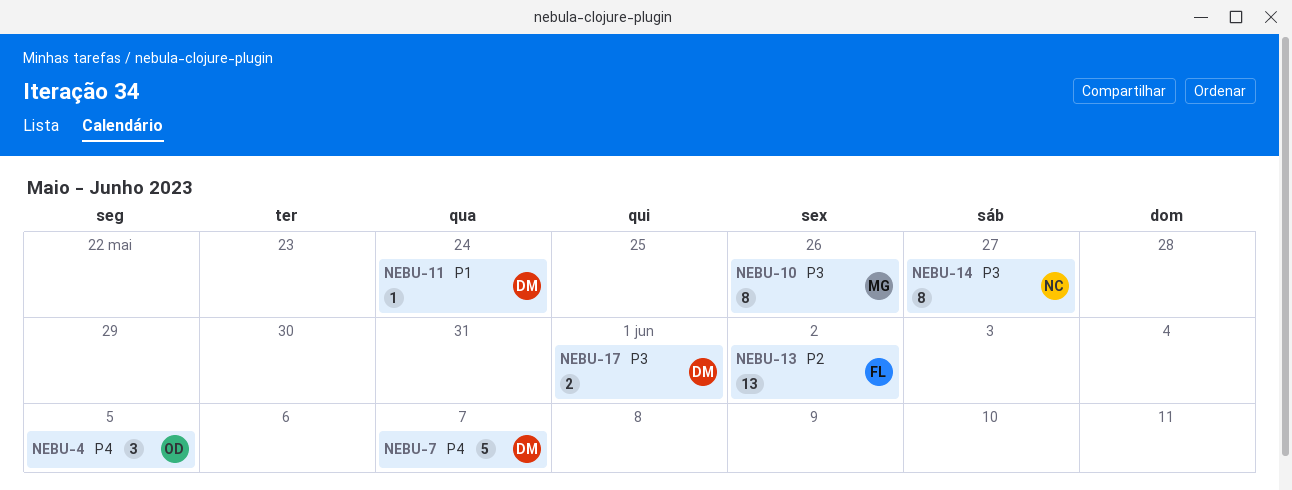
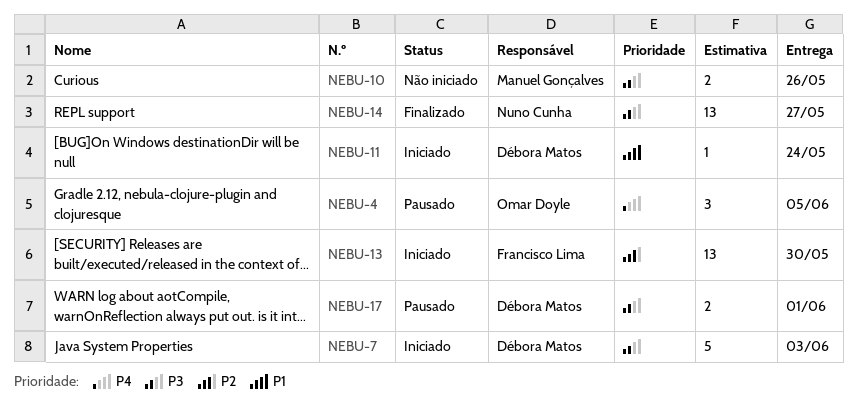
NEBU-7, priority: P4 -> P3
NEBU-7, due: Jun 7 -> Jun 3
NEBU-10, estimate: 8 -> 2
NEBU-13, due: Jun 2 -> May 30
NEBU-14, estimate: 8 -> 13

